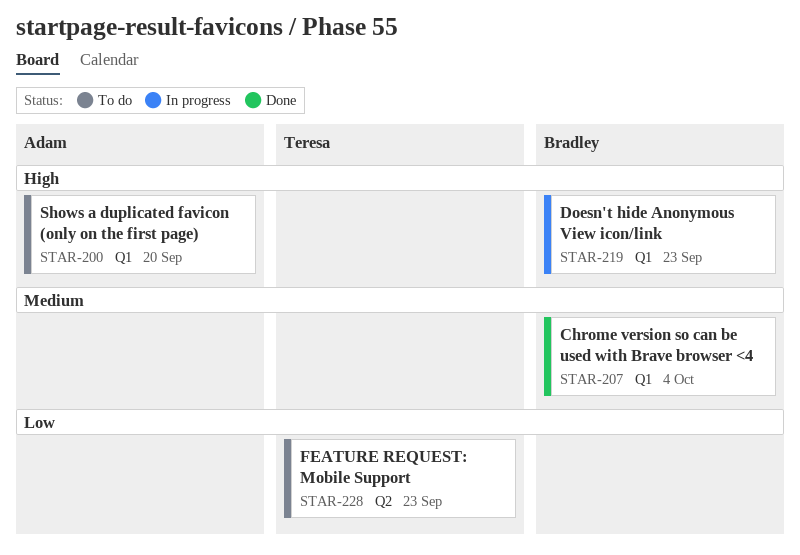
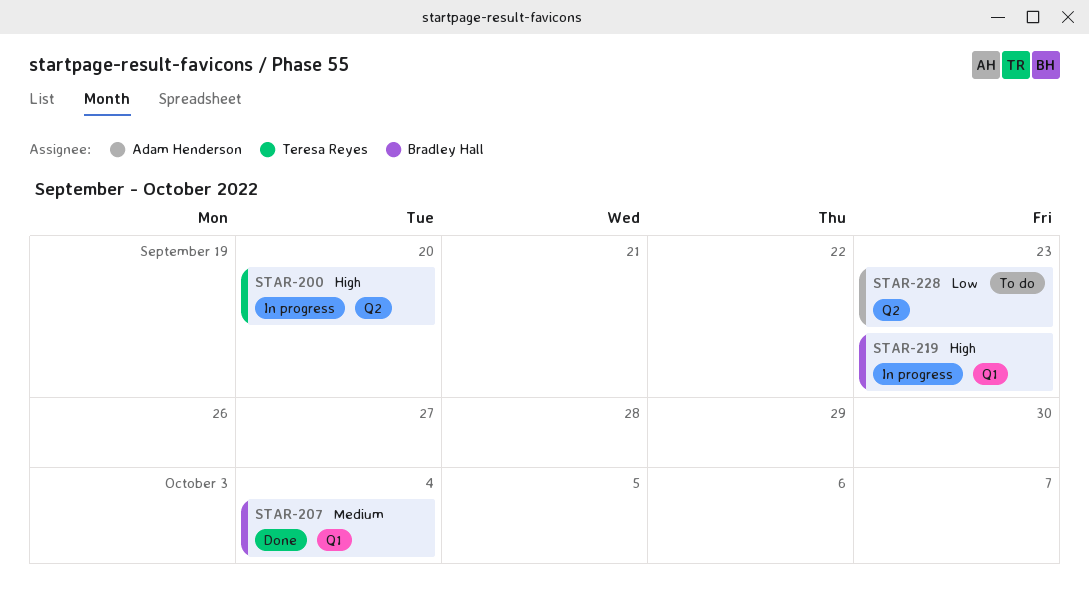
STAR-200, status: To do -> In progress
STAR-200, owner: Adam Henderson -> Teresa Reyes
STAR-200, label: Q1 -> Q2
STAR-228, owner: Teresa Reyes -> Adam Henderson

